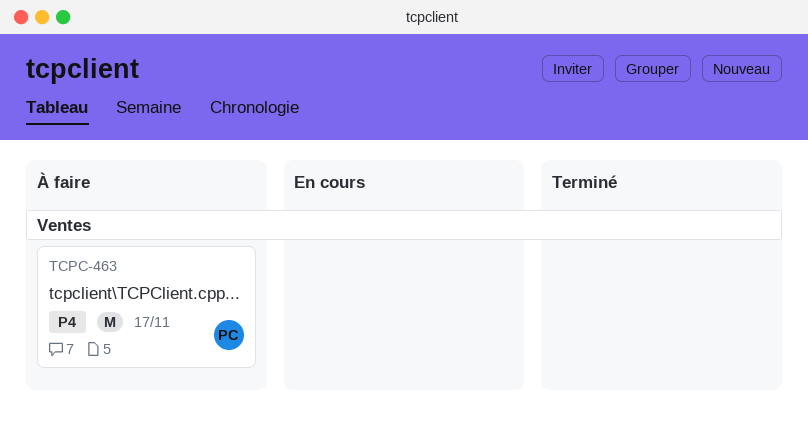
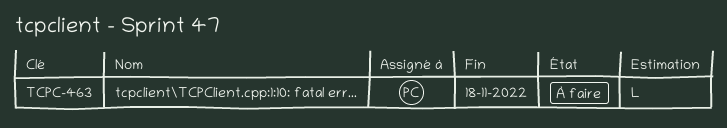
TCPC-463, estimate: M -> L
TCPC-463, due: Nov 17 -> Nov 18

